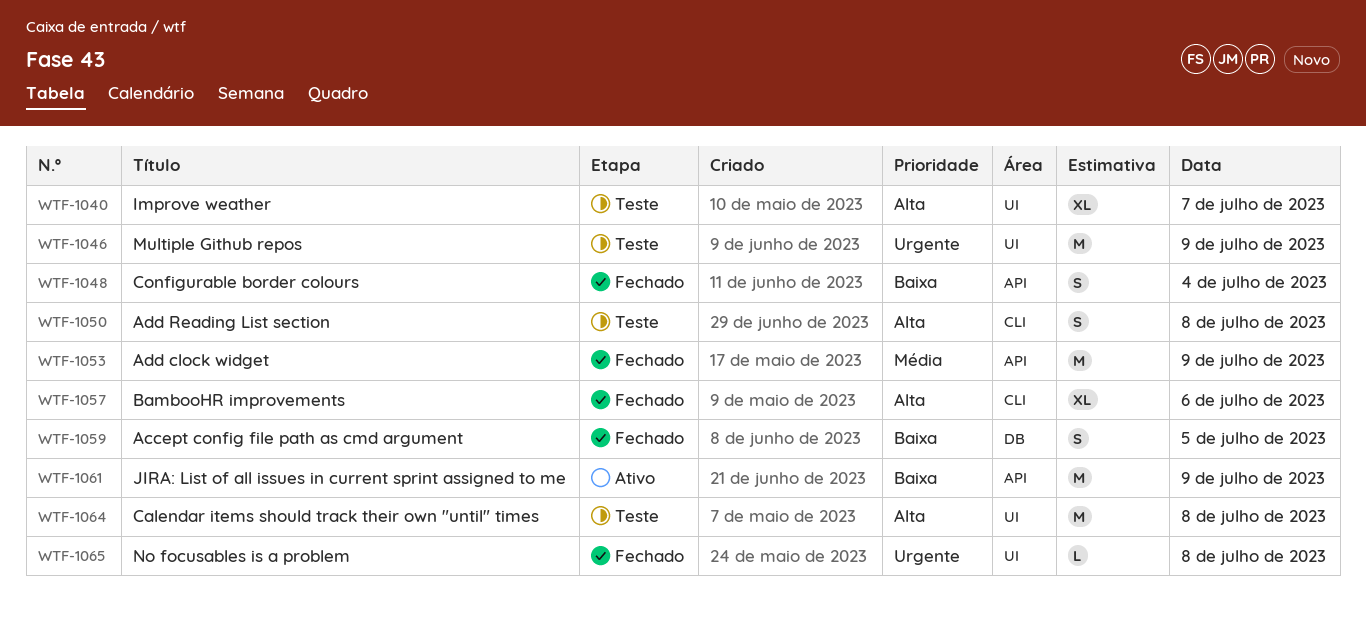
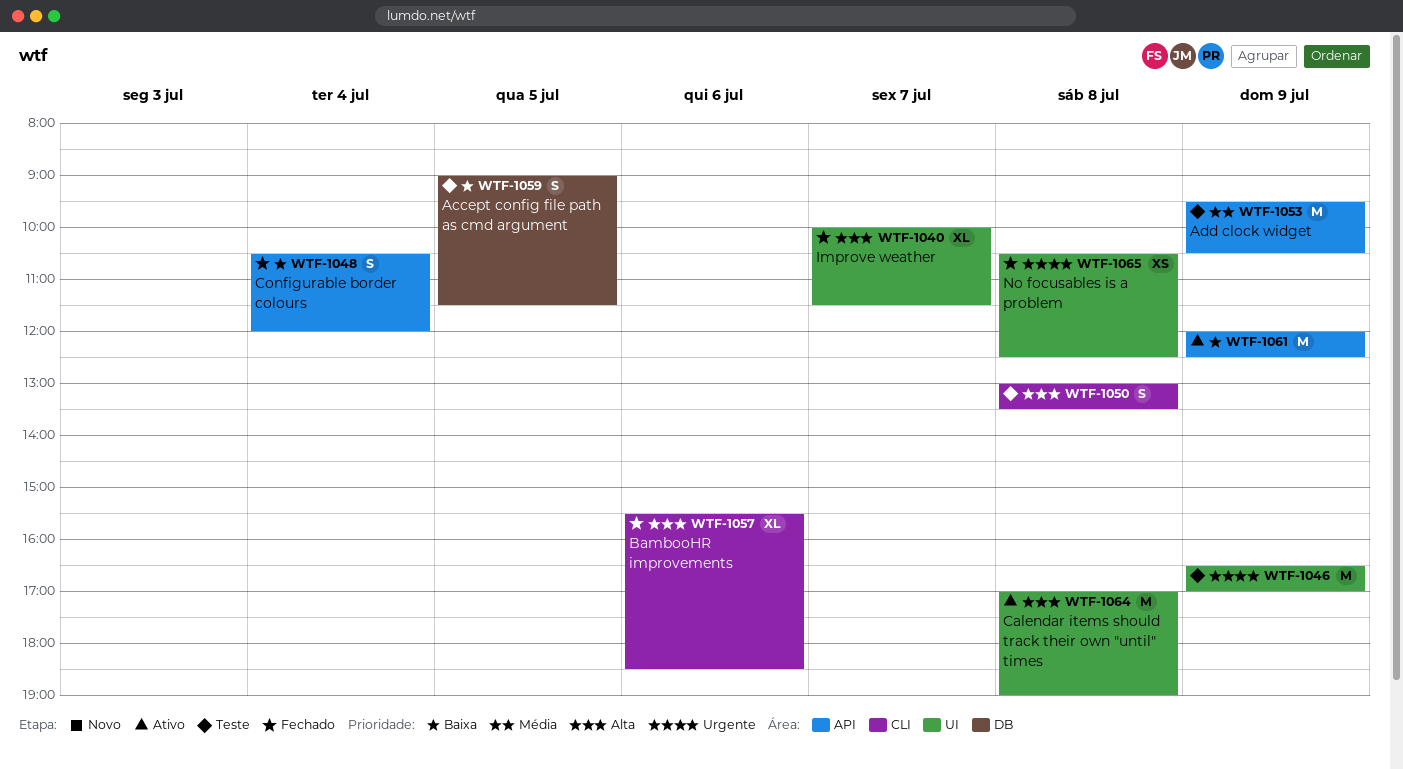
WTF-1040, status: Teste -> Fechado
WTF-1053, status: Fechado -> Teste
WTF-1059, status: Fechado -> Teste
WTF-1064, status: Teste -> Ativo
WTF-1065, estimate: L -> XS

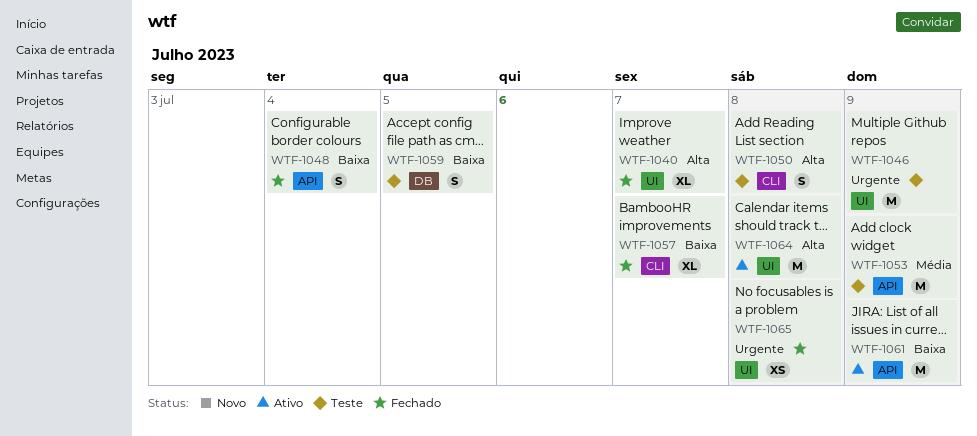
WTF-1057, priority: Alta -> Baixa
WTF-1057, day: Jul 6 -> Jul 7

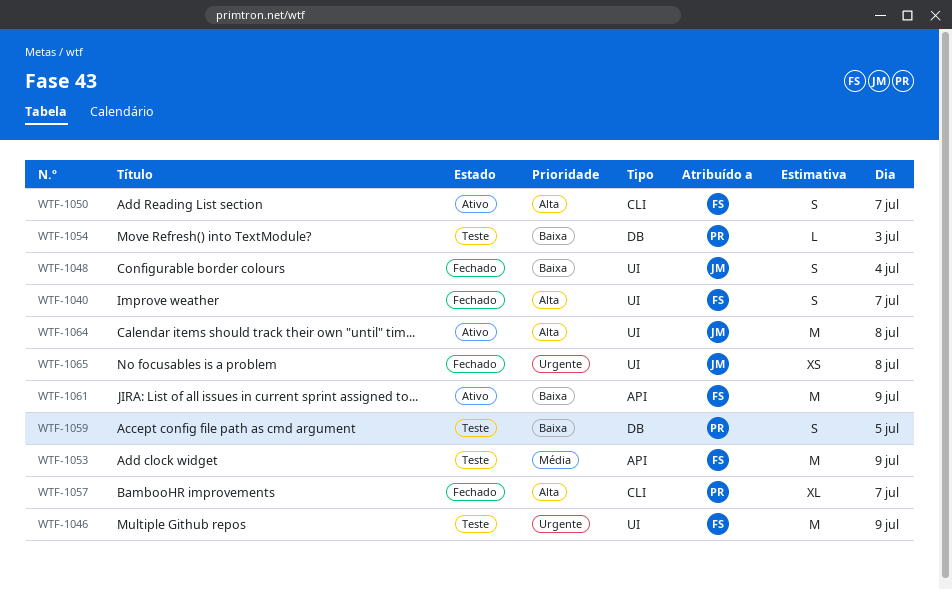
WTF-1040, estimate: XL -> S
WTF-1048, label: API -> UI
WTF-1050, status: Teste -> Ativo
WTF-1050, day: Jul 8 -> Jul 7
WTF-1054: none -> present
WTF-1057, priority: Baixa -> Alta

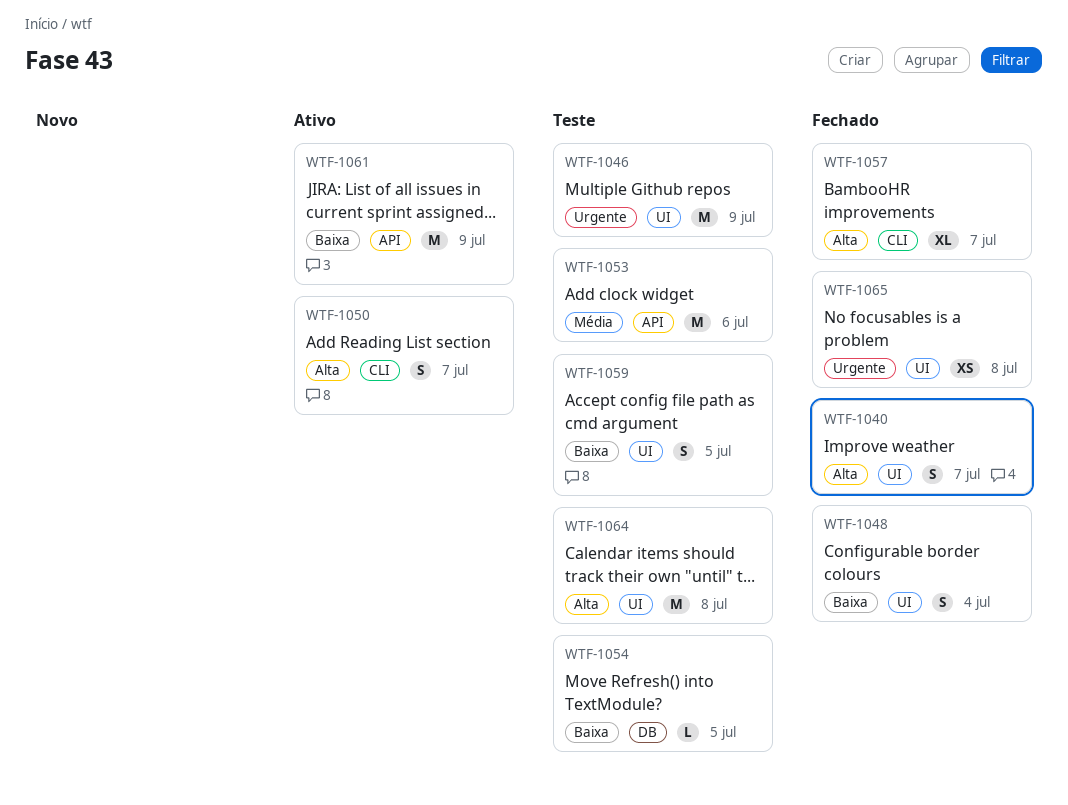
WTF-1053, day: Jul 9 -> Jul 6
WTF-1054, day: Jul 3 -> Jul 5
WTF-1059, label: DB -> UI
WTF-1064, status: Ativo -> Teste

